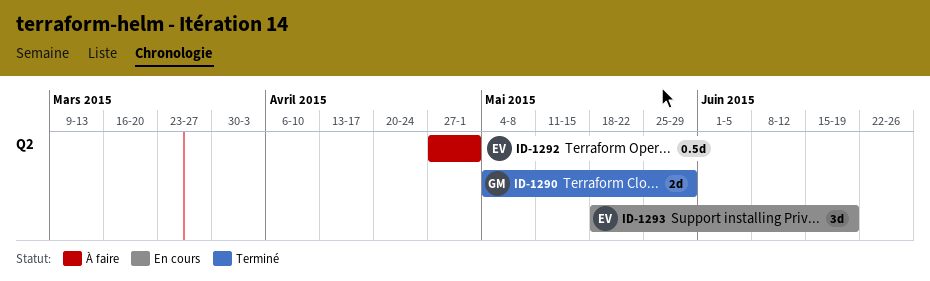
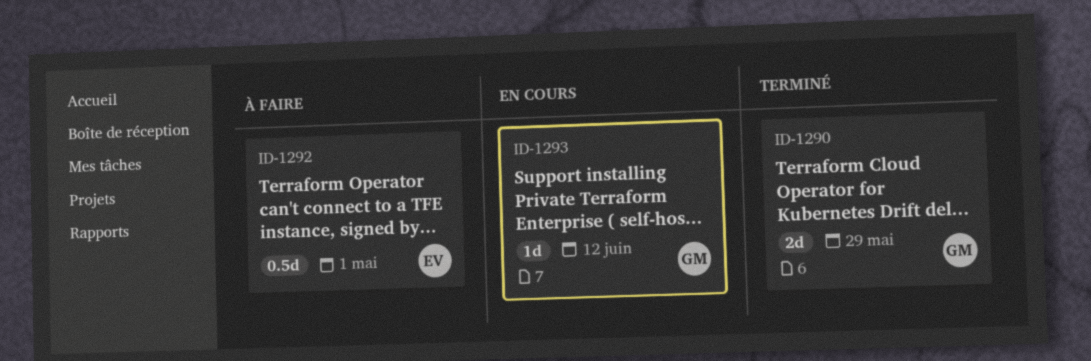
ID-1293, owner: EV -> GM
ID-1293, estimate: 3d -> 1d
ID-1293, due: Jun 19 -> Jun 12

